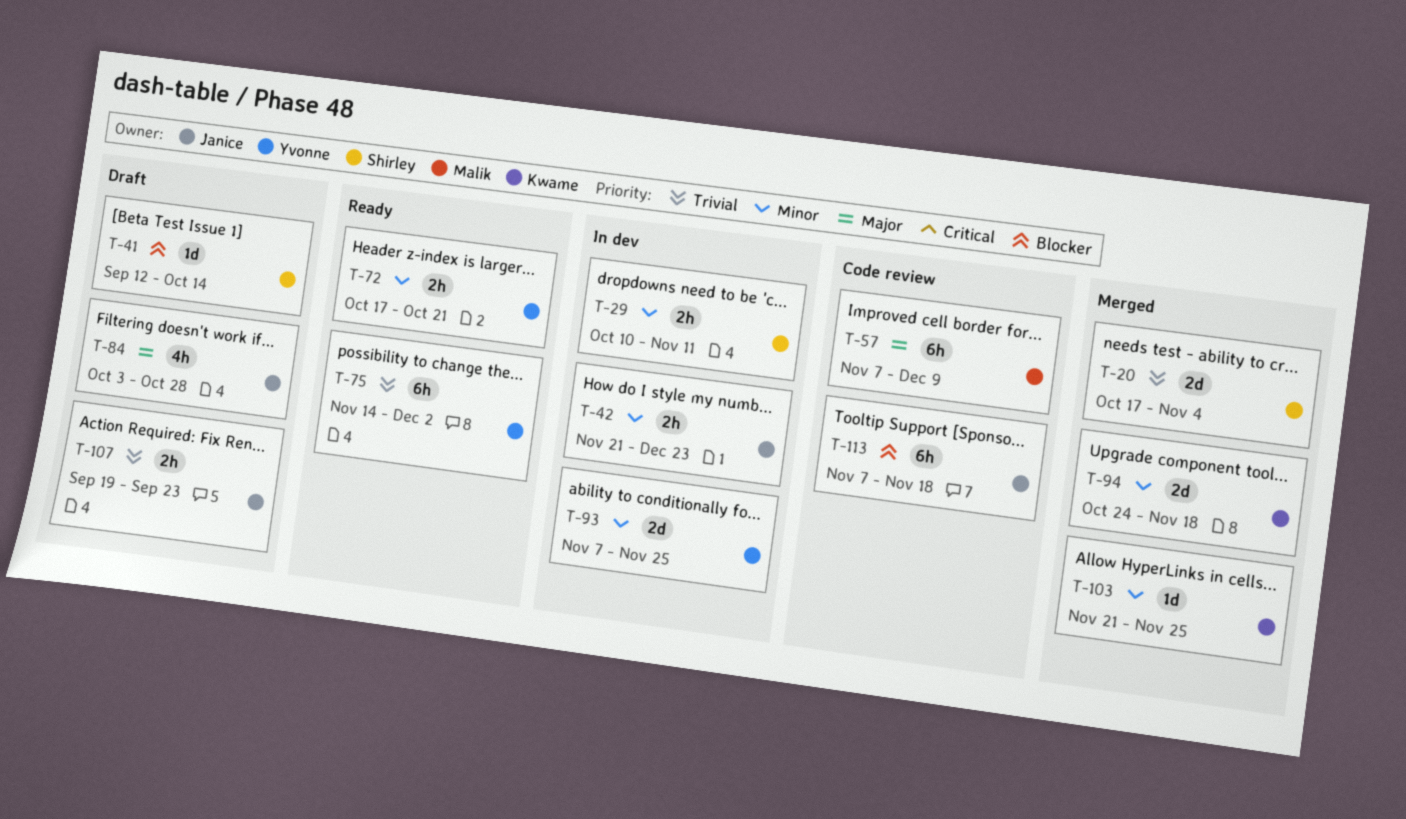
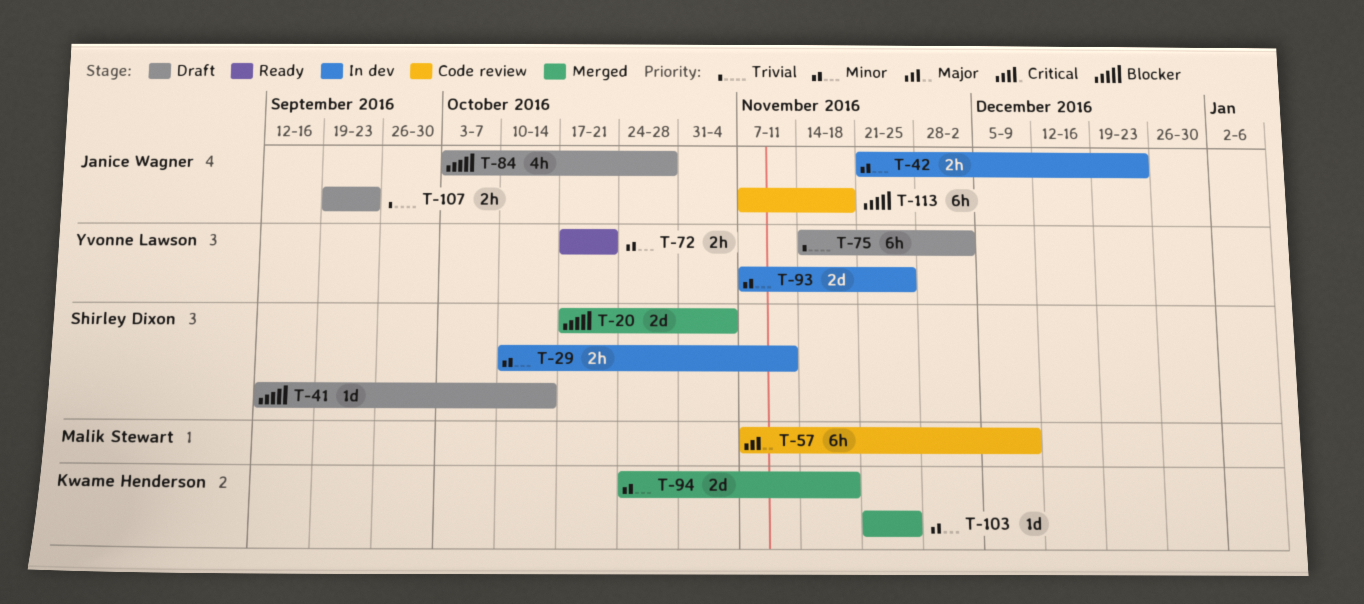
T-20, priority: Trivial -> Blocker
T-75, status: Ready -> Draft
T-84, priority: Major -> Blocker

